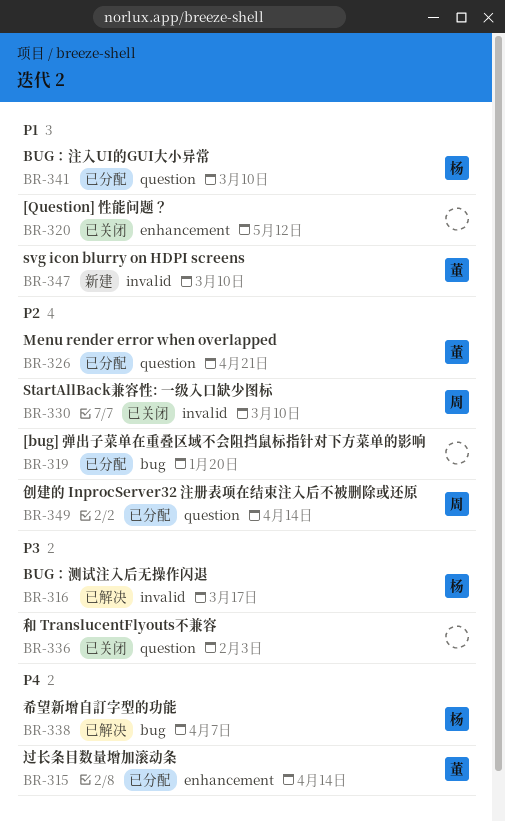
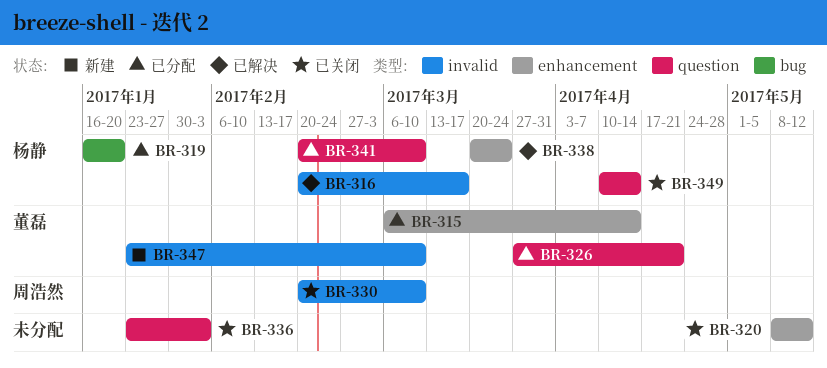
BR-319, owner: none -> 杨静
BR-338, label: bug -> enhancement
BR-338, due: Apr 7 -> Mar 24
BR-349, status: 已分配 -> 已关闭
BR-349, owner: 周浩然 -> 杨静

